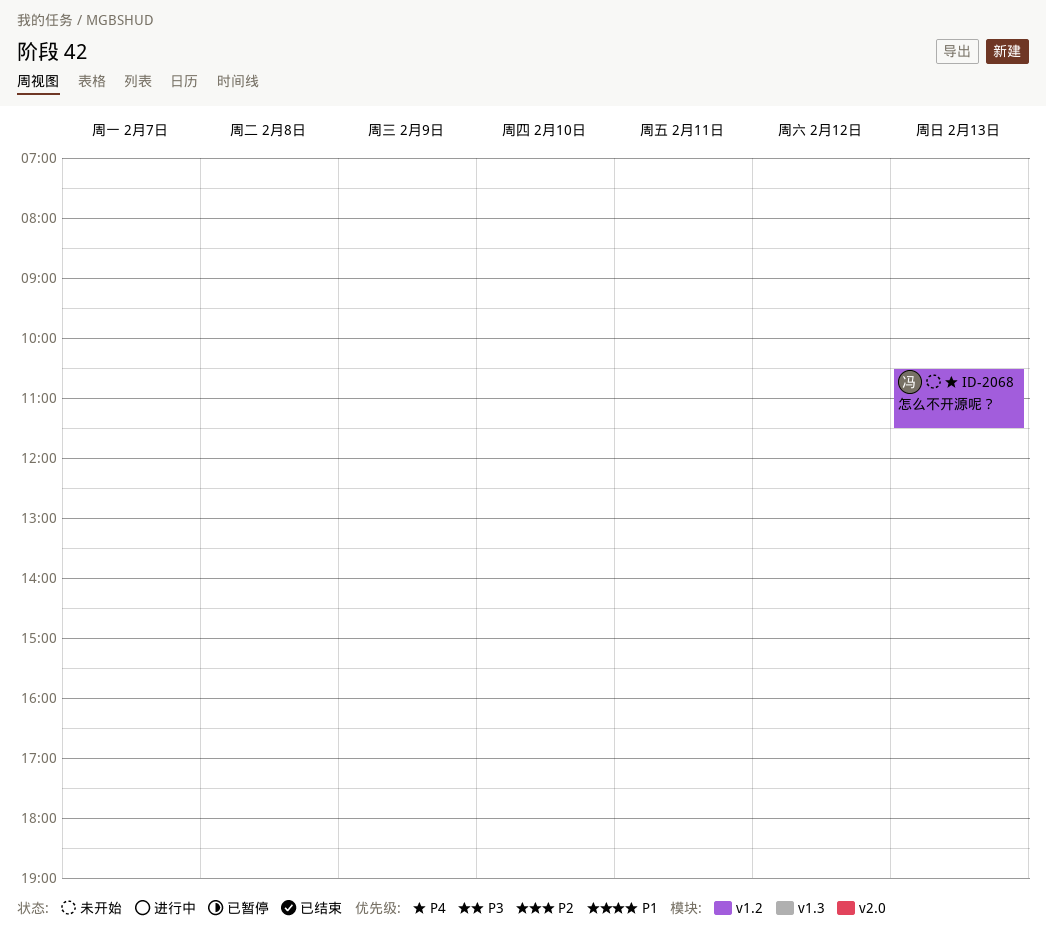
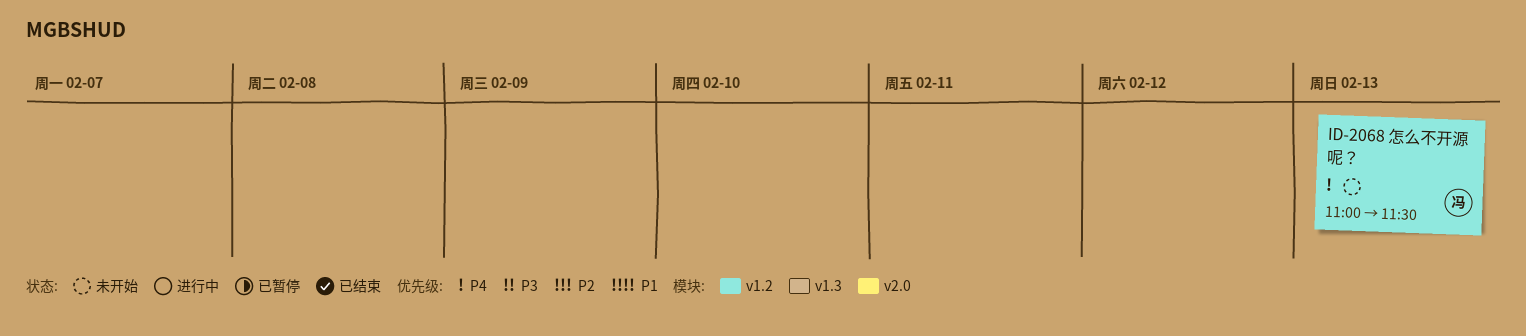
ID-2068, begins: 10:30 -> 11:00

